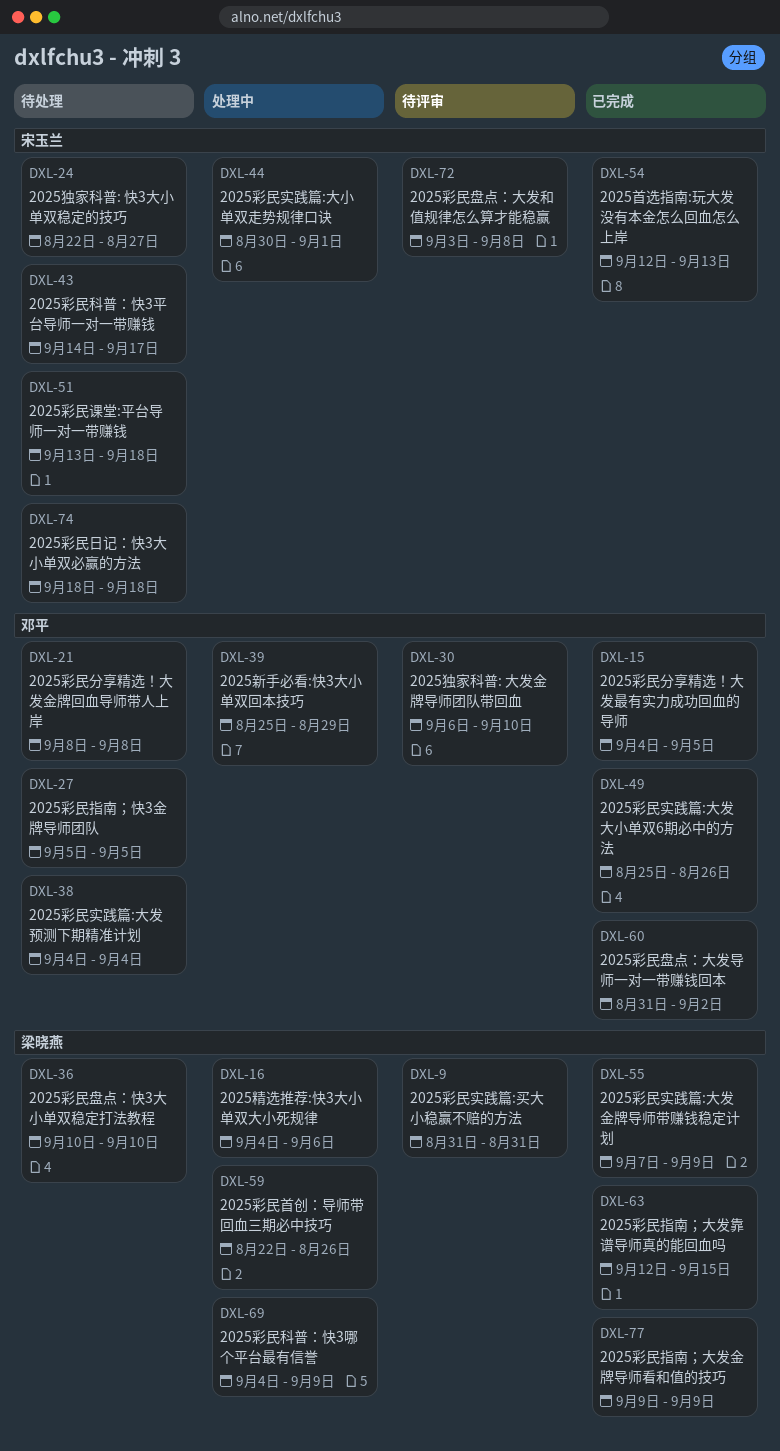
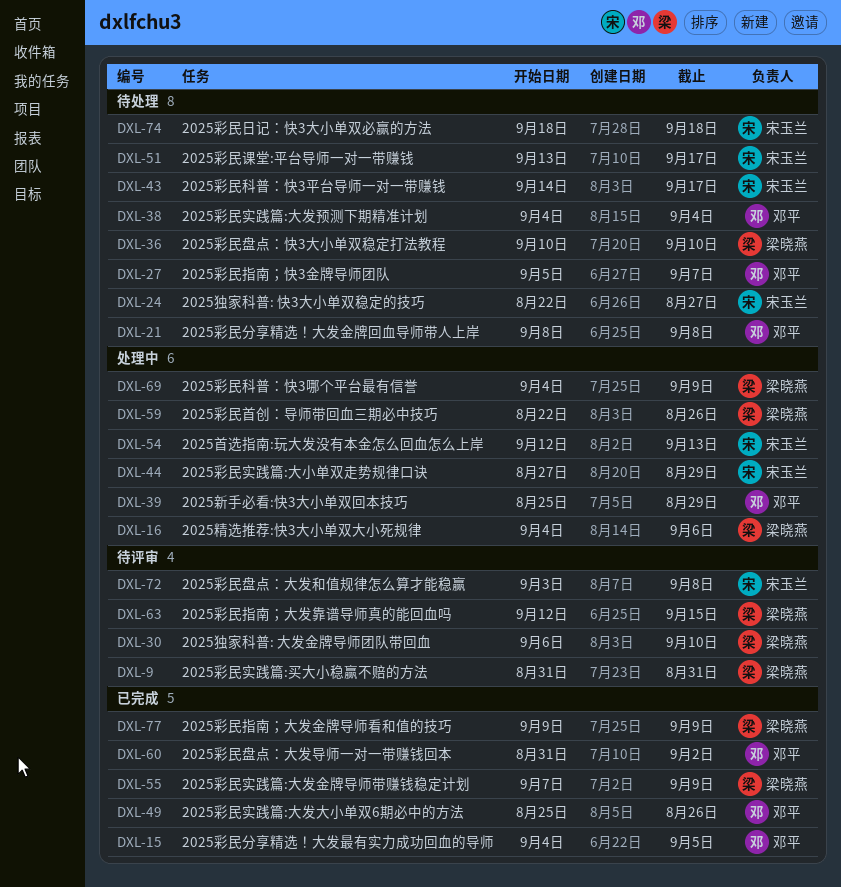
DXL-27, due: Sep 5 -> Sep 7
DXL-30, owner: 邓平 -> 梁晓燕
DXL-44, start: Aug 30 -> Aug 27
DXL-44, due: Sep 1 -> Aug 29
DXL-51, due: Sep 18 -> Sep 17
DXL-54, status: 已完成 -> 处理中
DXL-63, status: 已完成 -> 待评审

